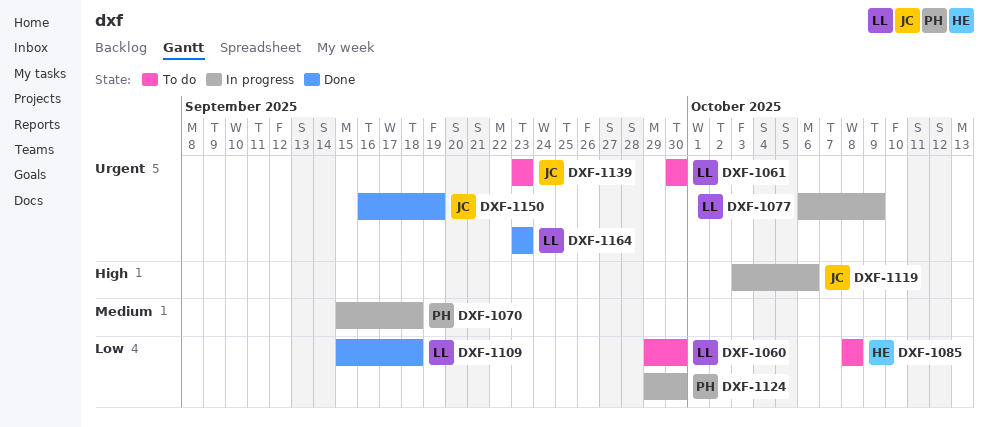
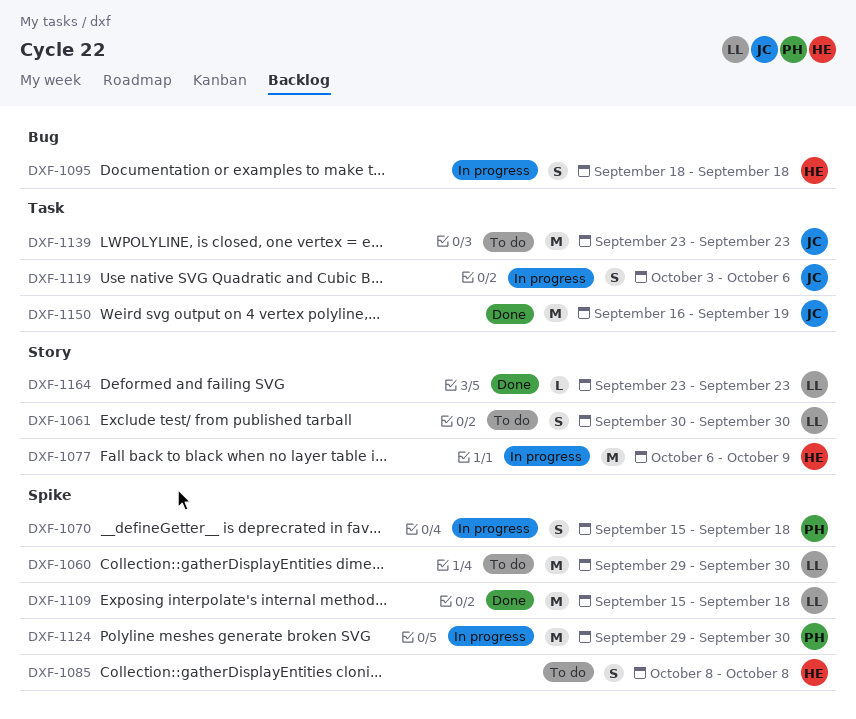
DXF-1077, owner: LL -> HE
DXF-1095: none -> present

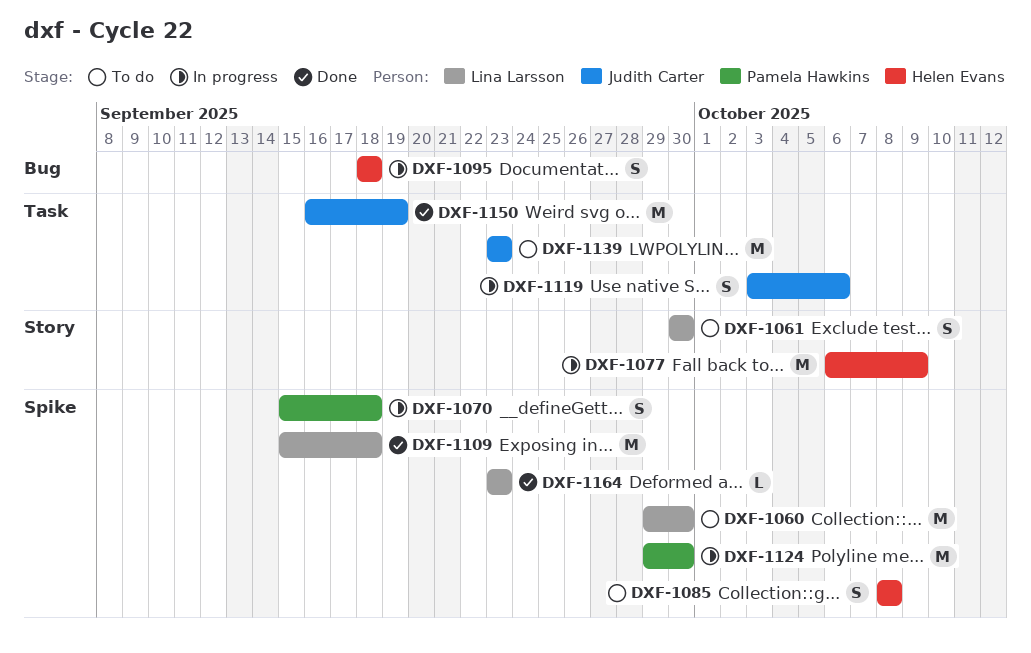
DXF-1164, label: Story -> Spike

